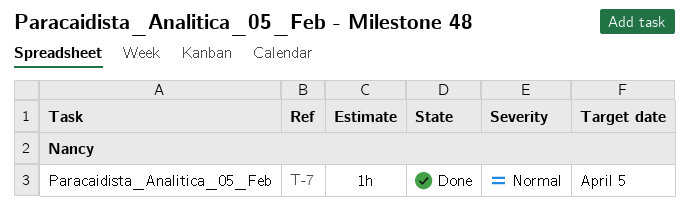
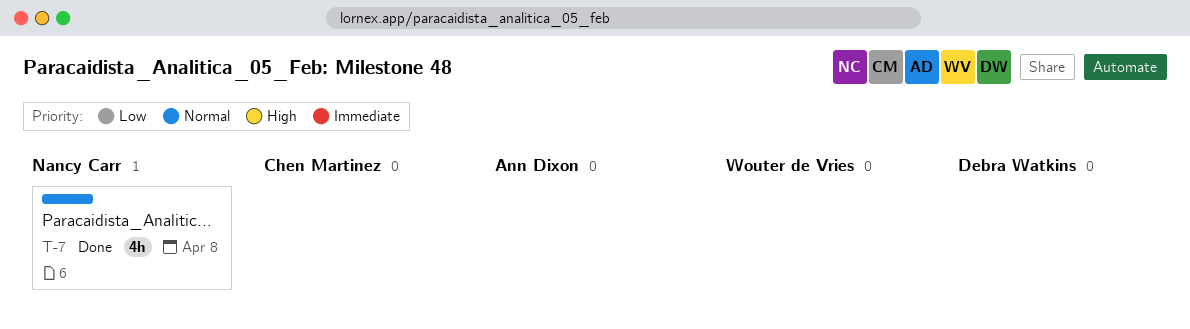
T-7, estimate: 1h -> 4h
T-7, due: Apr 5 -> Apr 8

